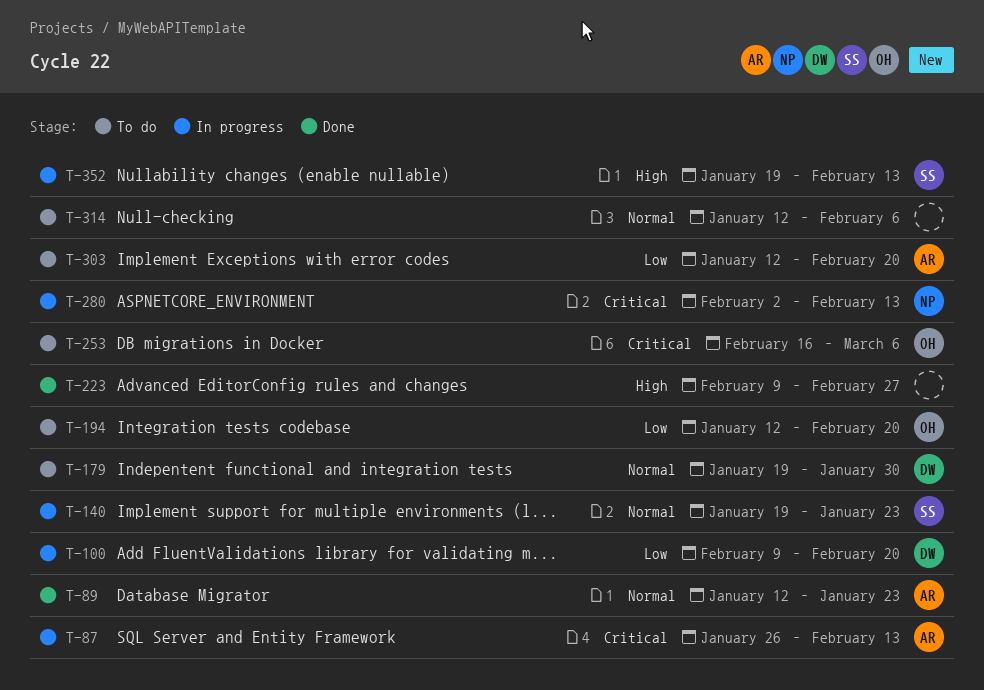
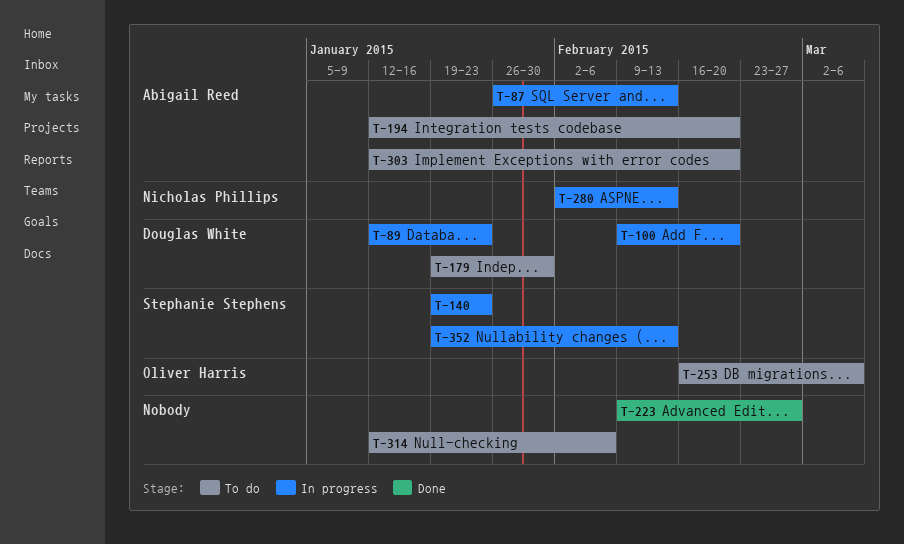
T-89, status: Done -> In progress
T-89, owner: Abigail Reed -> Douglas White
T-194, owner: Oliver Harris -> Abigail Reed

